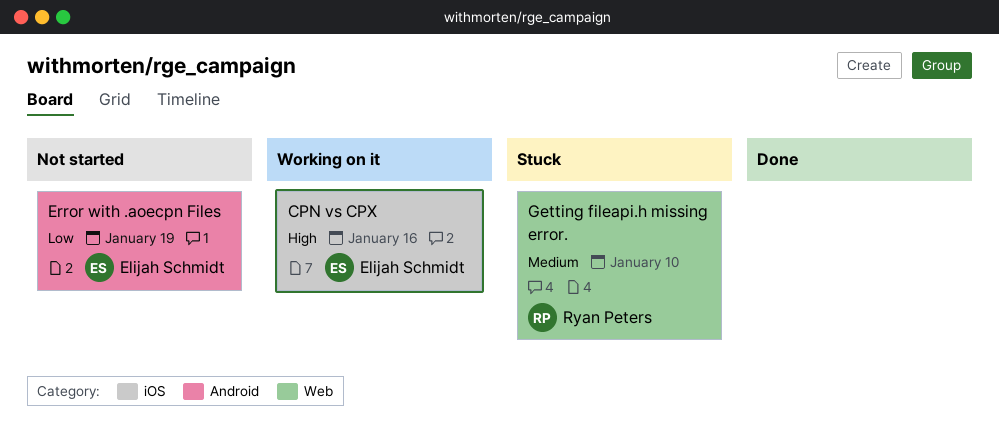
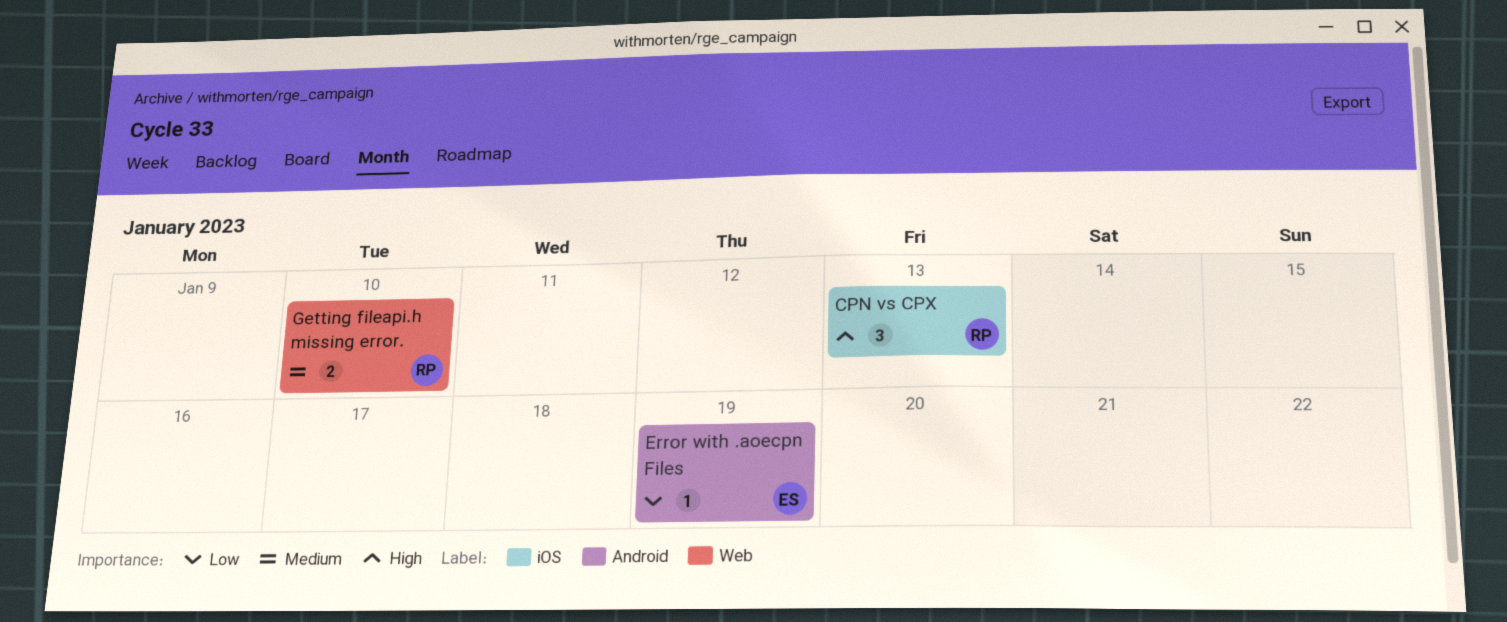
CPN vs CPX, owner: Elijah Schmidt -> Ryan Peters
CPN vs CPX, due: Jan 16 -> Jan 13

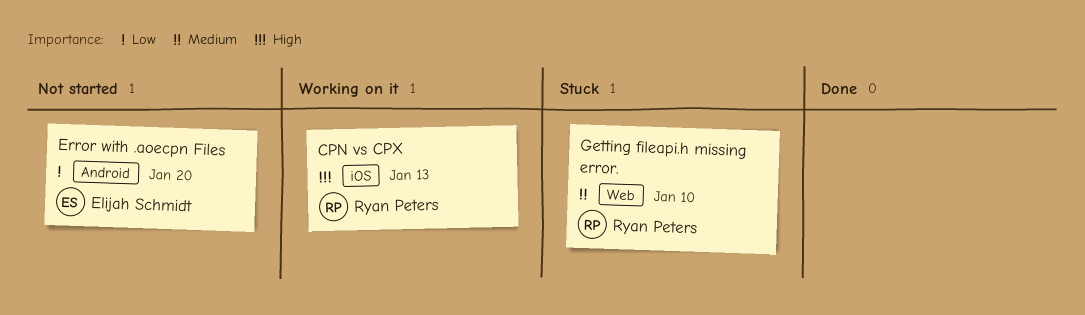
Error with .aoecpn Files, due: Jan 19 -> Jan 20

